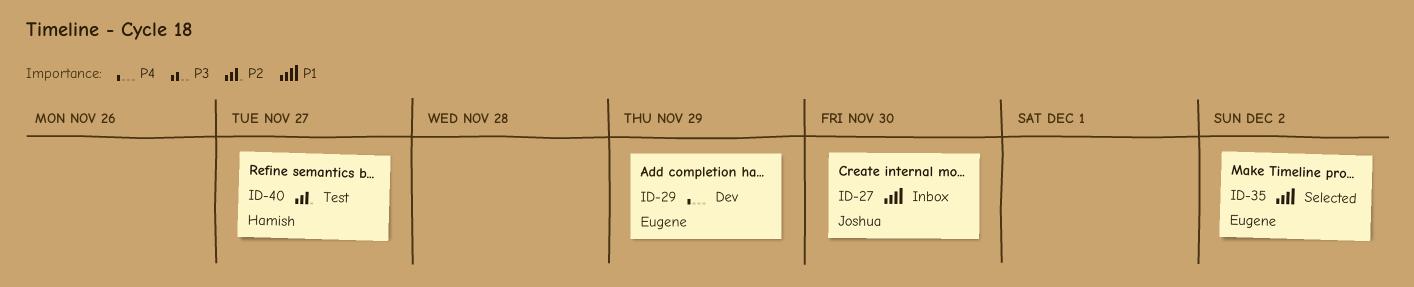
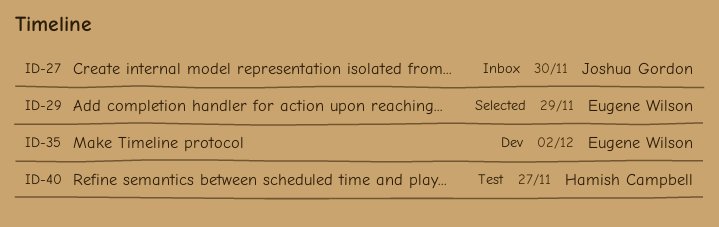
ID-29, status: Dev -> Selected
ID-35, status: Selected -> Dev

